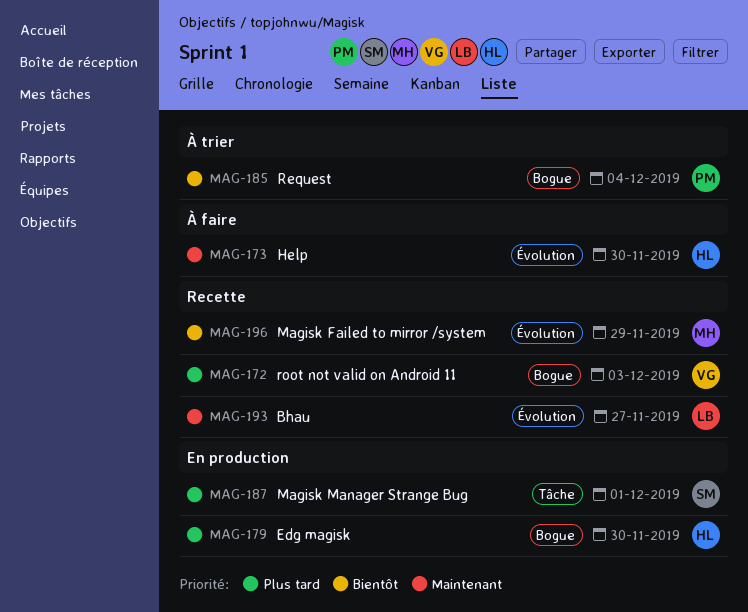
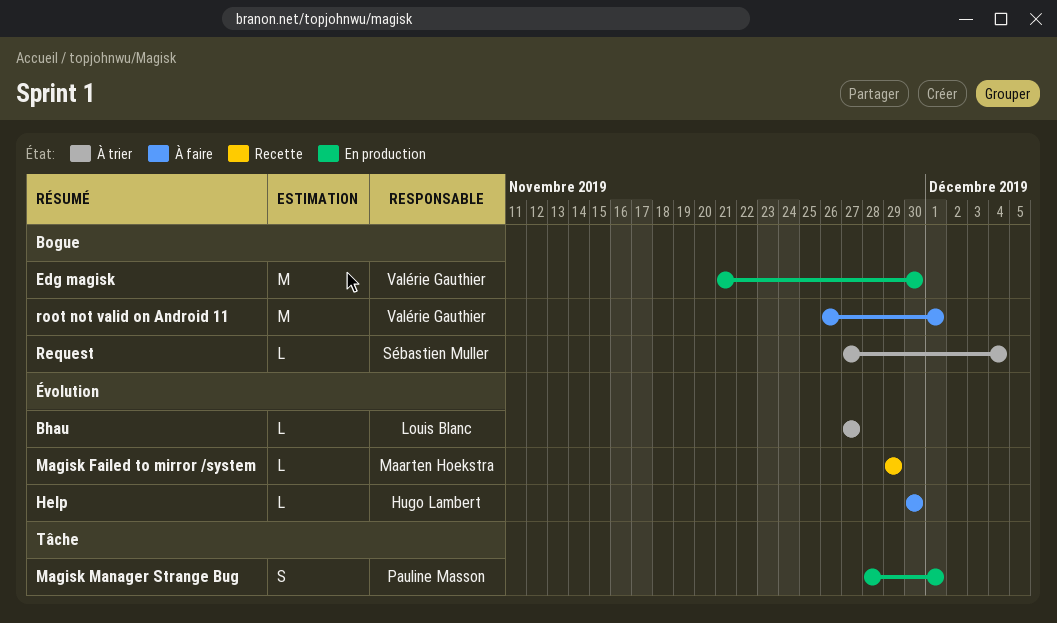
Bhau, status: Recette -> À trier
Edg magisk, owner: Hugo Lambert -> Valérie Gauthier
Magisk Manager Strange Bug, owner: Sébastien Muller -> Pauline Masson
Request, owner: Pauline Masson -> Sébastien Muller
root not valid on Android 11, status: Recette -> À faire
root not valid on Android 11, due: Dec 3 -> Dec 1

